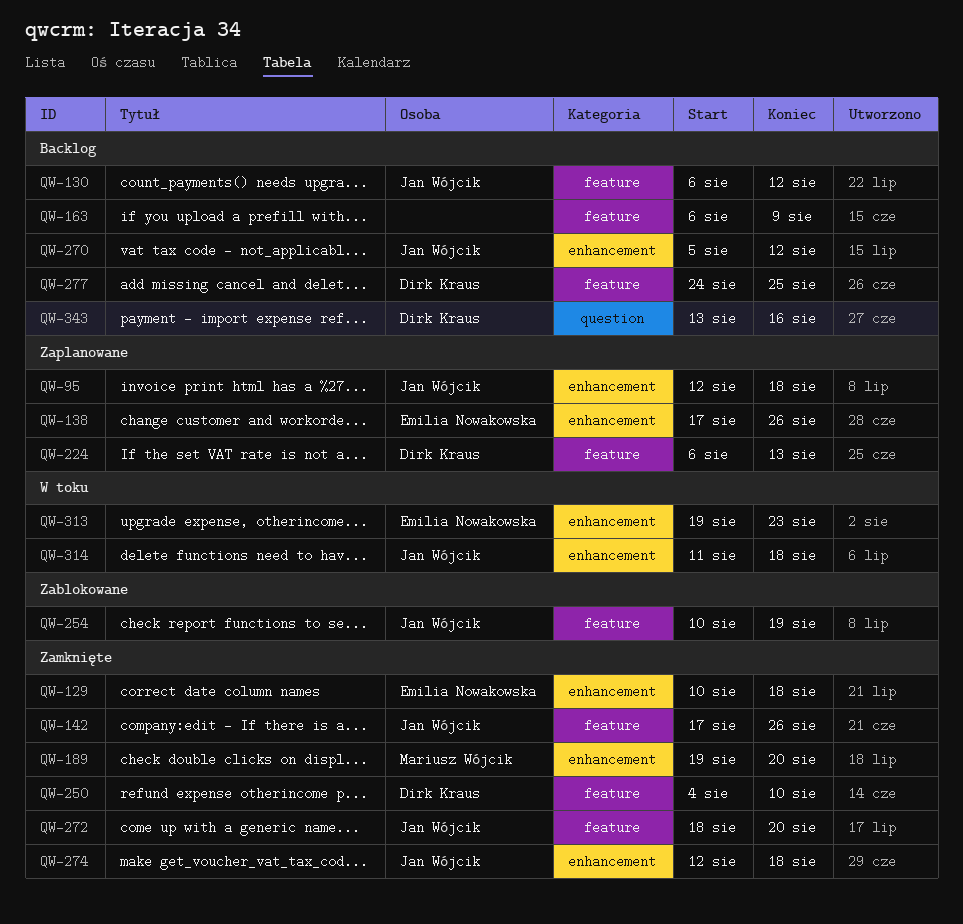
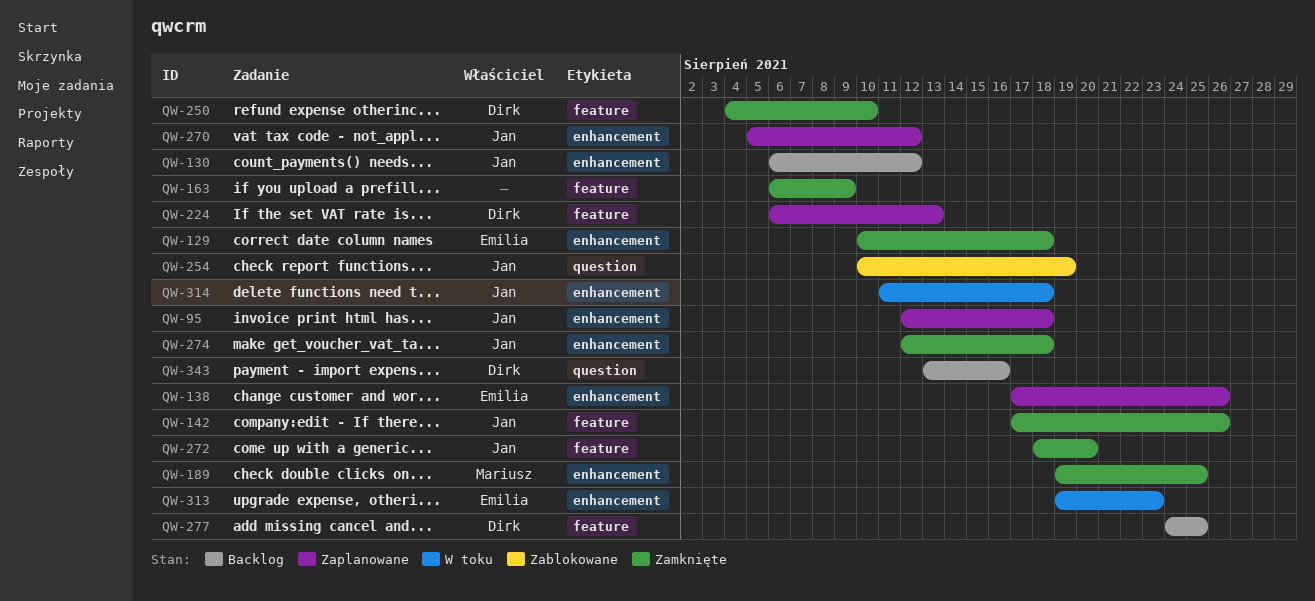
QW-130, label: feature -> enhancement
QW-163, status: Backlog -> Zamknięte
QW-189, due: Aug 20 -> Aug 25
QW-254, label: feature -> question
QW-270, status: Backlog -> Zaplanowane

